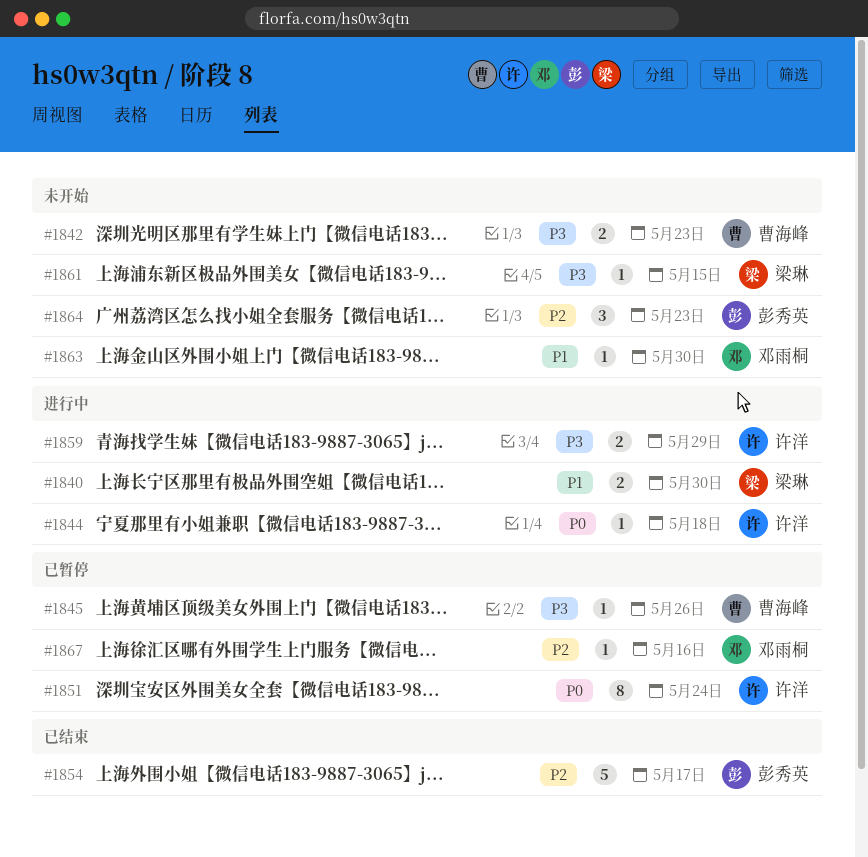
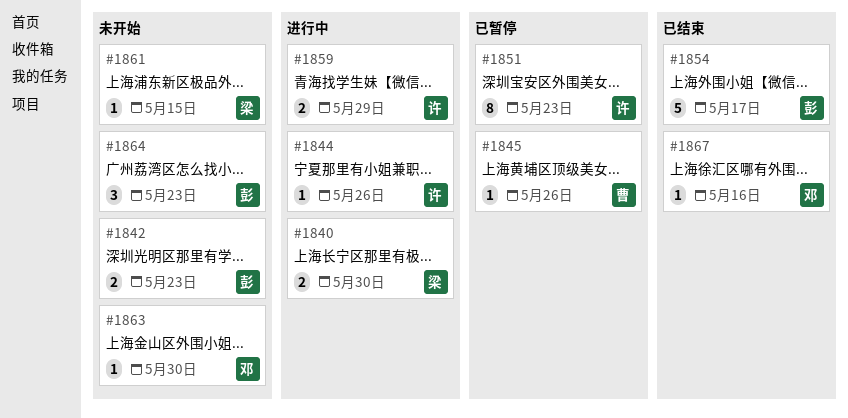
#1842, owner: 曹海峰 -> 彭秀英
#1844, due: May 18 -> May 26
#1851, due: May 24 -> May 23
#1867, status: 已暂停 -> 已结束

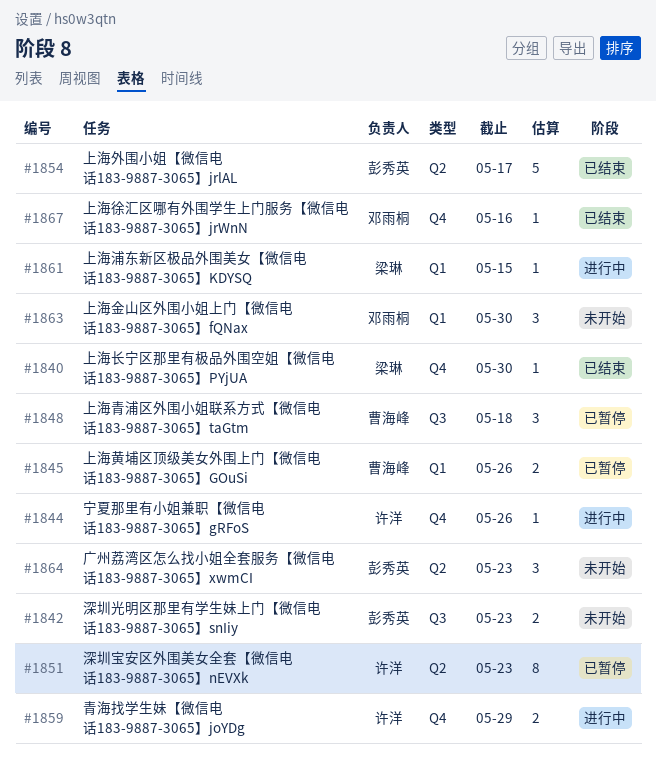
#1840, status: 进行中 -> 已结束
#1840, estimate: 2 -> 1
#1845, estimate: 1 -> 2
#1848: none -> present
#1861, status: 未开始 -> 进行中
#1863, estimate: 1 -> 3

